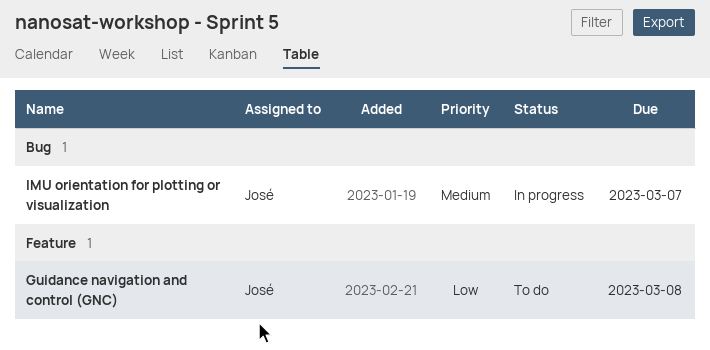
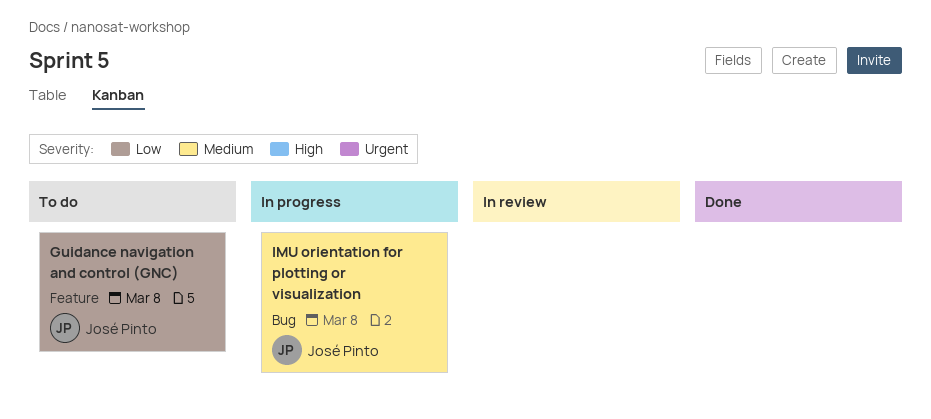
IMU orientation for plotting or visualization, due: Mar 7 -> Mar 8

